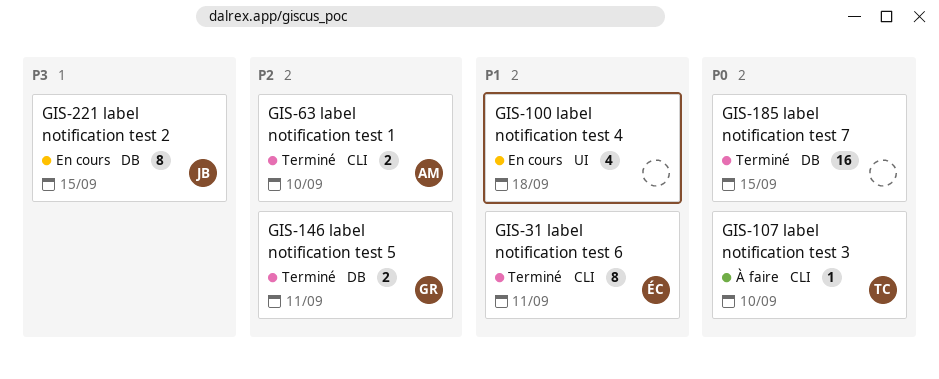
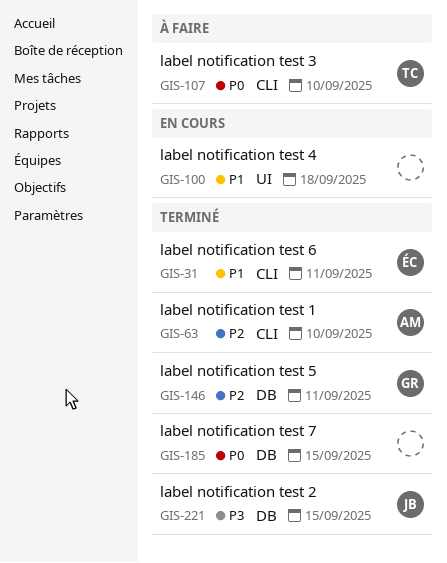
GIS-221, status: En cours -> Terminé

